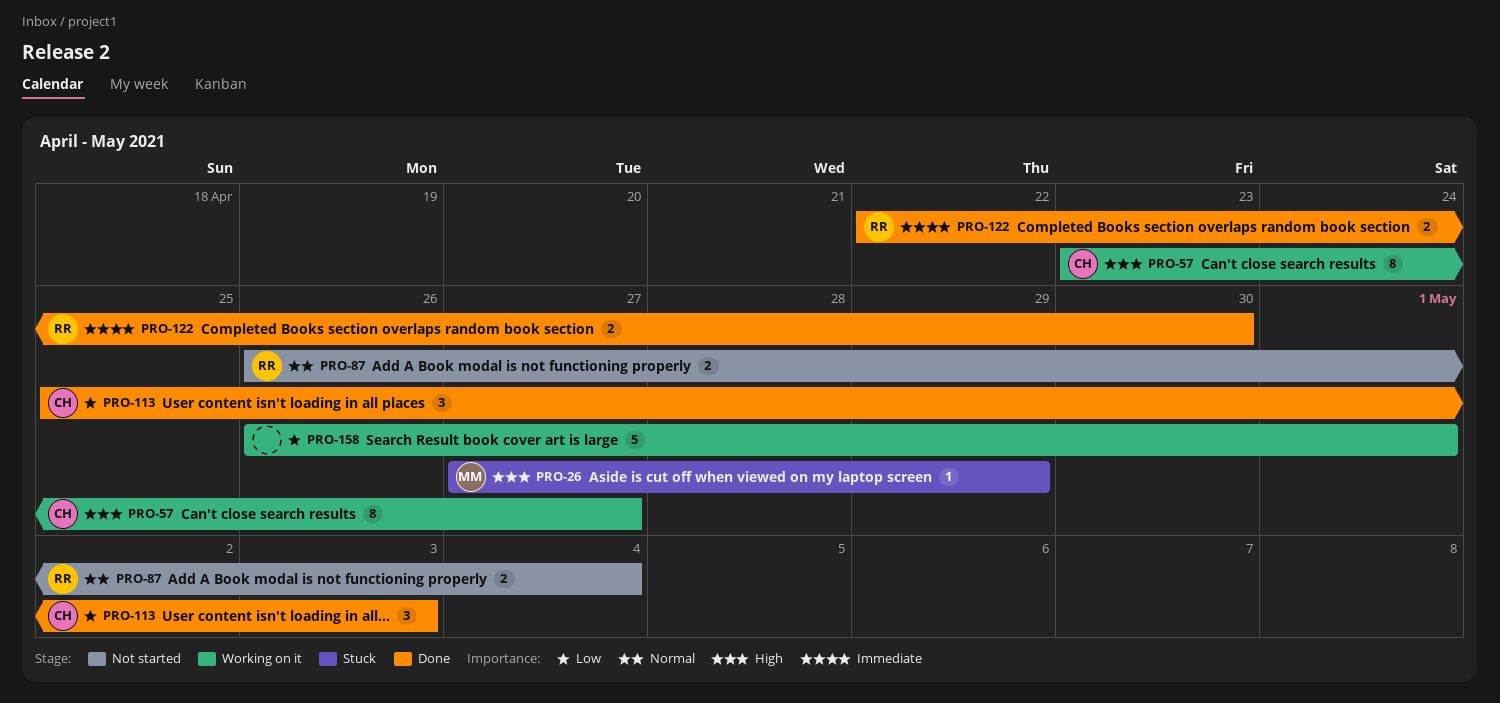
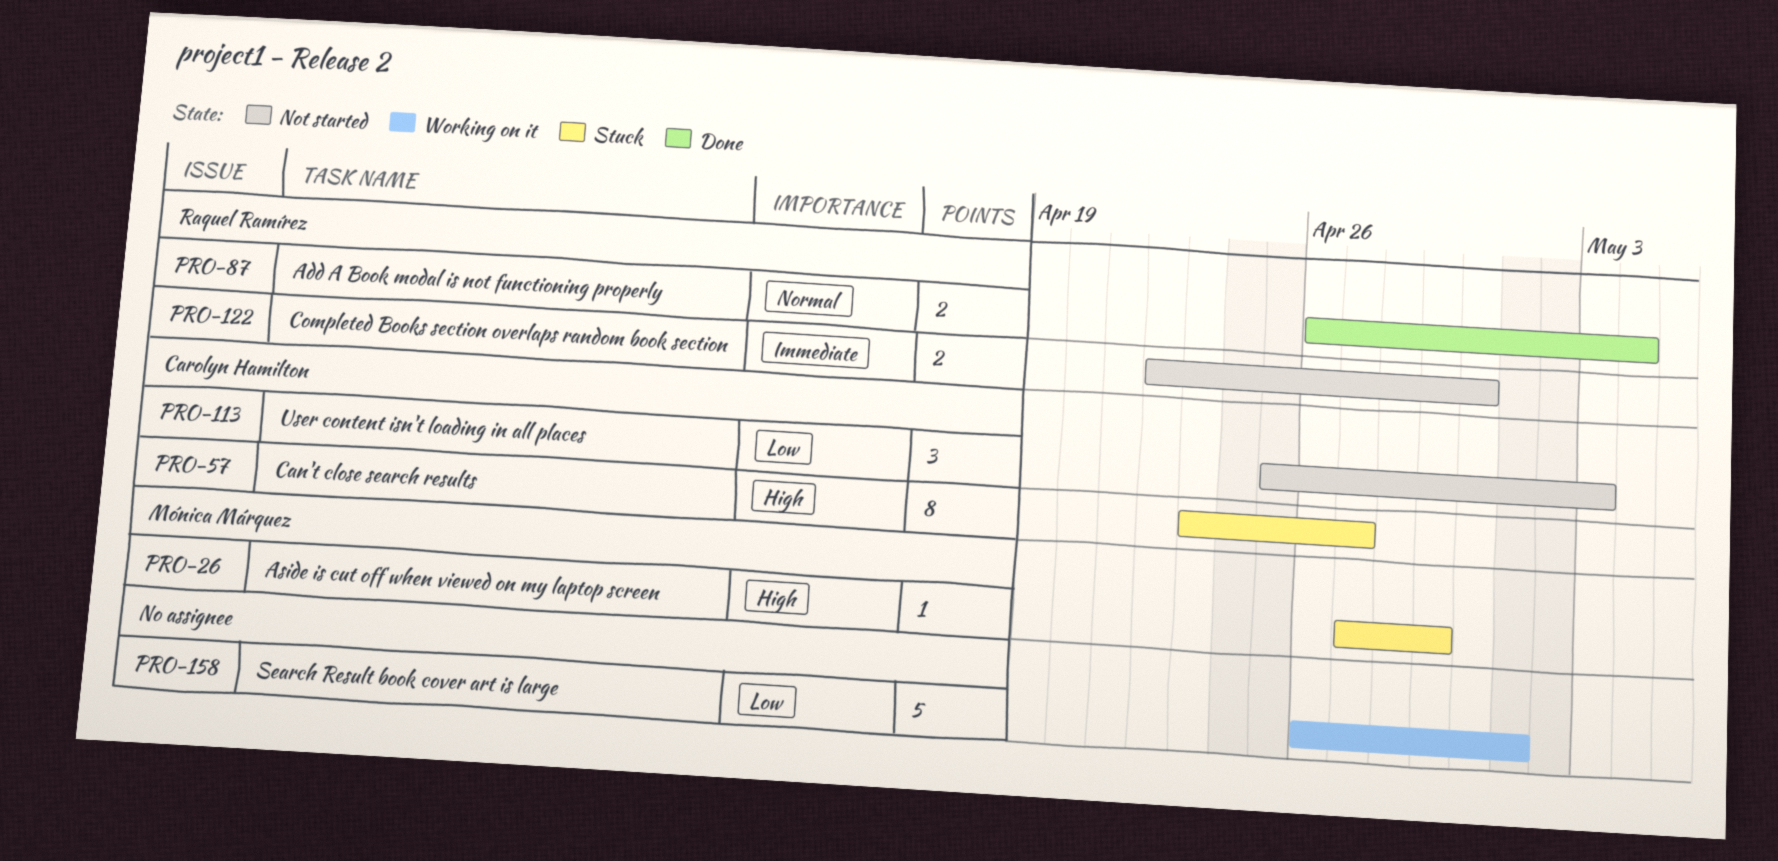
PRO-57, status: Working on it -> Stuck
PRO-87, status: Not started -> Done
PRO-113, status: Done -> Not started
PRO-122, status: Done -> Not started

